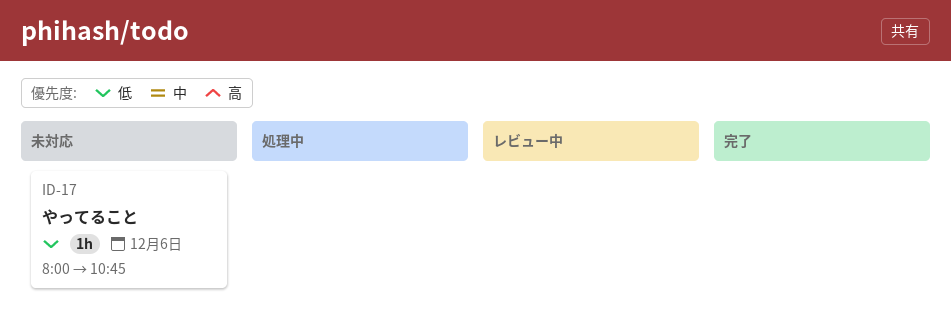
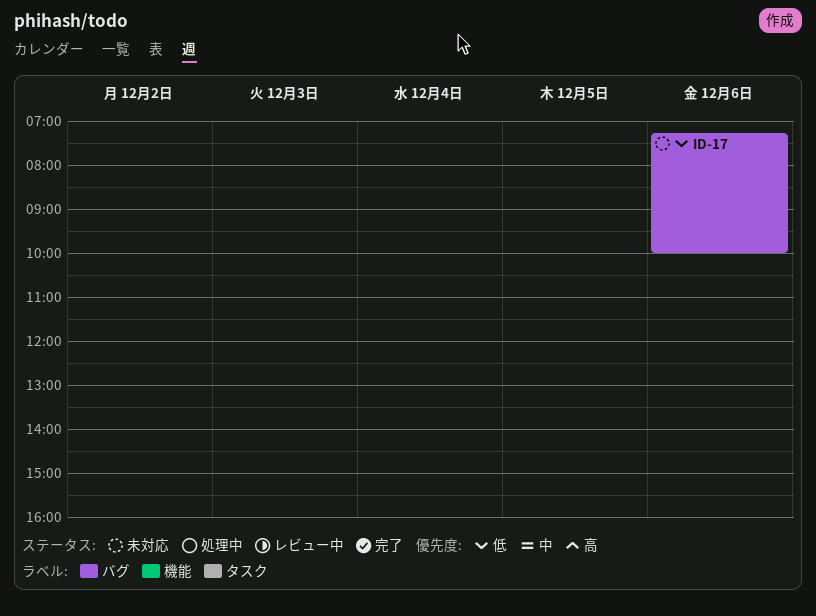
ID-17, begins: 08:00 -> 07:15
ID-17, ends: 10:45 -> 10:00

